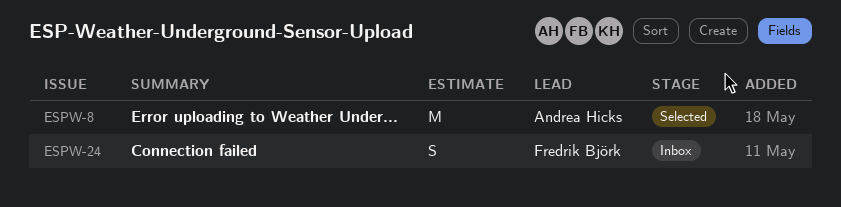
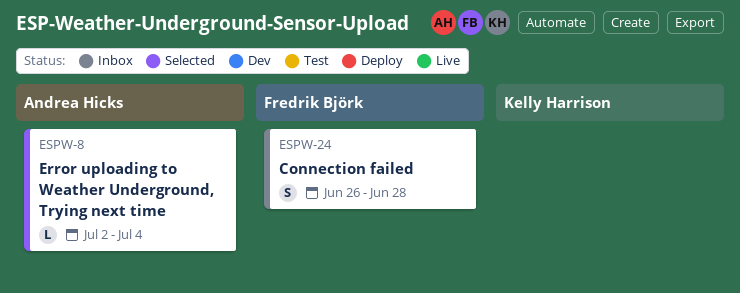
ESPW-8, estimate: M -> L

